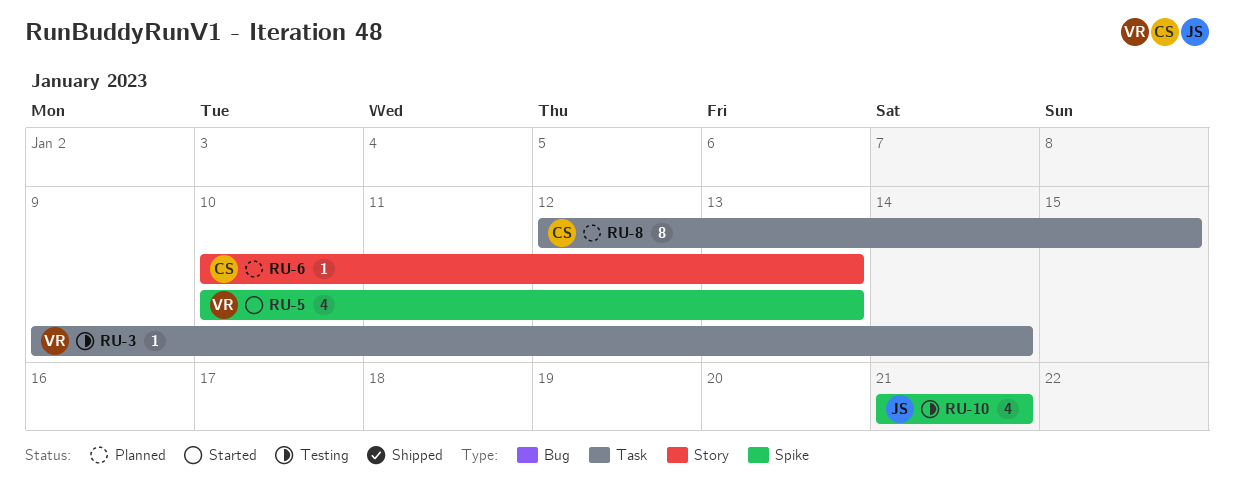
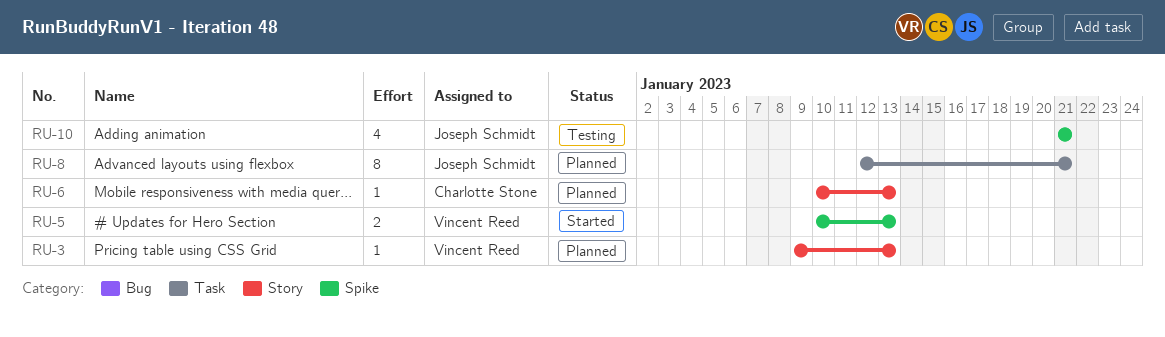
RU-3, status: Testing -> Planned
RU-3, label: Task -> Story
RU-3, due: Jan 14 -> Jan 13
RU-5, estimate: 4 -> 2
RU-8, owner: Charlotte Stone -> Joseph Schmidt
RU-8, due: Jan 15 -> Jan 21

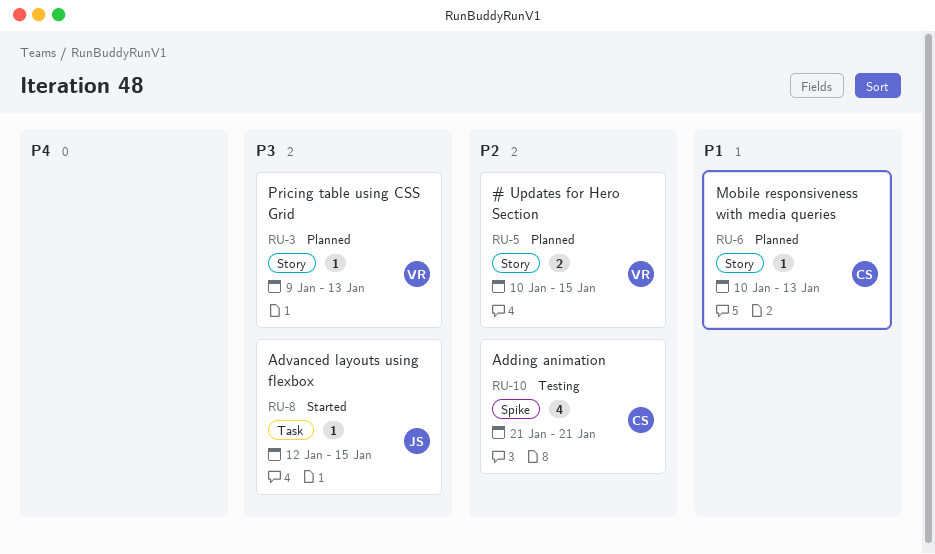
RU-5, status: Started -> Planned
RU-5, label: Spike -> Story
RU-5, due: Jan 13 -> Jan 15
RU-8, status: Planned -> Started
RU-8, estimate: 8 -> 1
RU-8, due: Jan 21 -> Jan 15
RU-10, owner: Joseph Schmidt -> Charlotte Stone

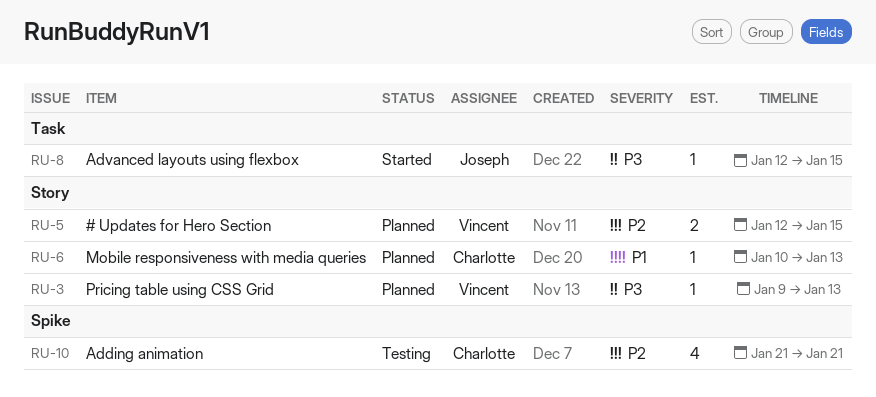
RU-5, start: Jan 10 -> Jan 12

